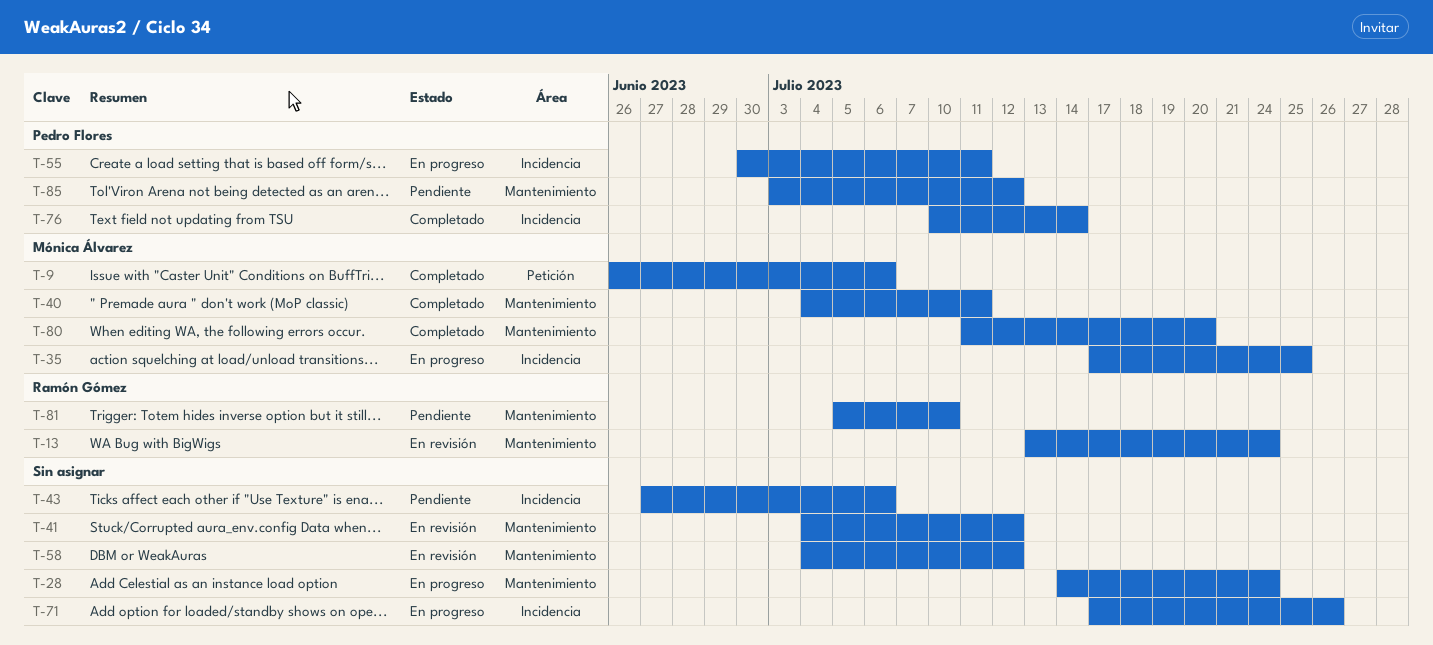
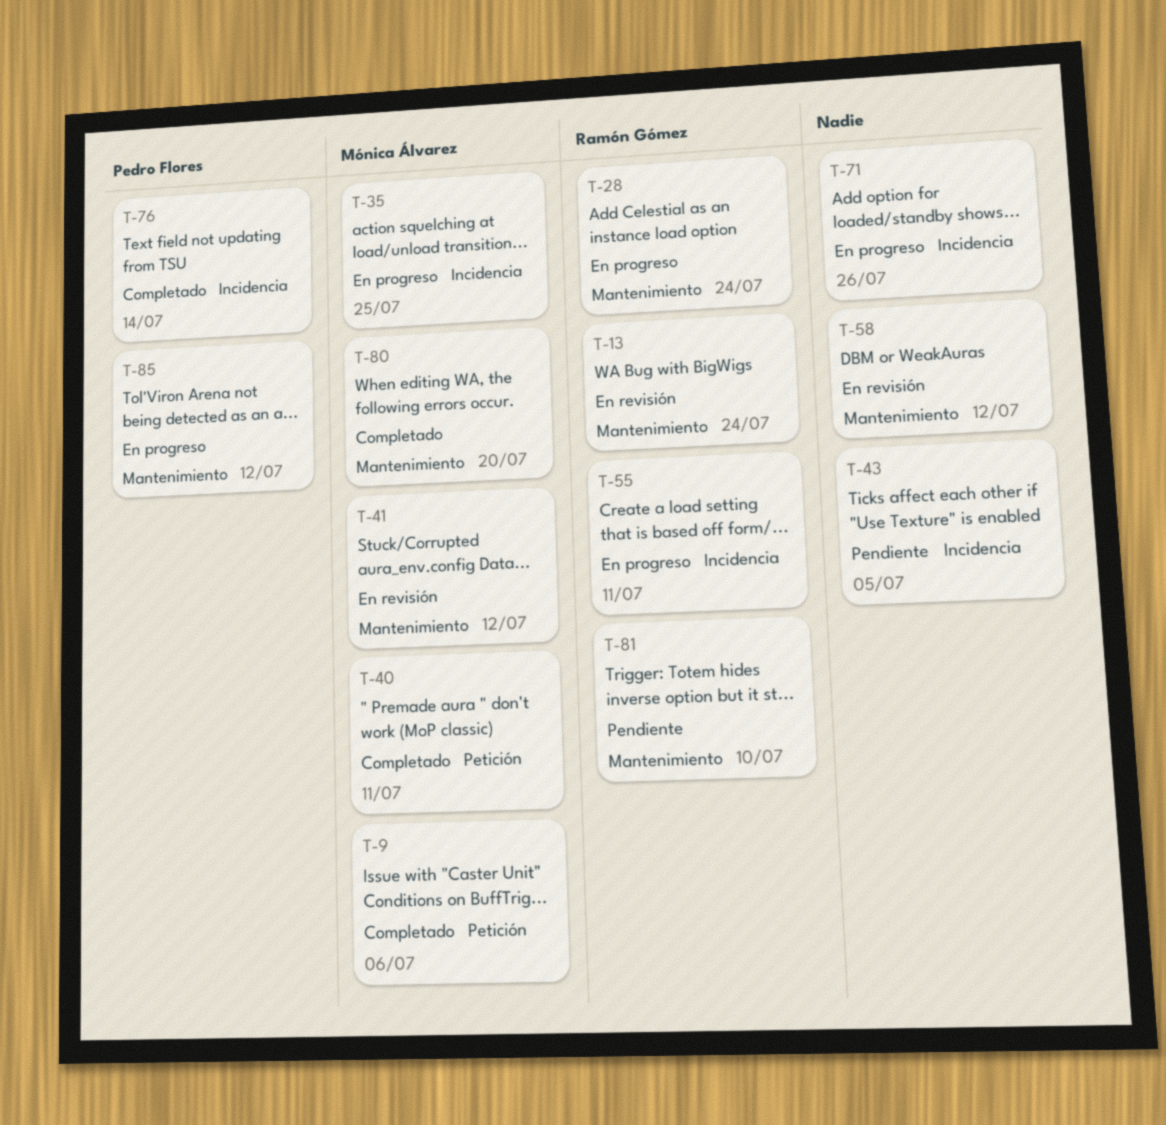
T-28, owner: none -> Ramón Gómez
T-40, label: Mantenimiento -> Petición
T-41, owner: none -> Mónica Álvarez
T-43, due: Jul 6 -> Jul 5
T-55, owner: Pedro Flores -> Ramón Gómez
T-85, status: Pendiente -> En progreso

